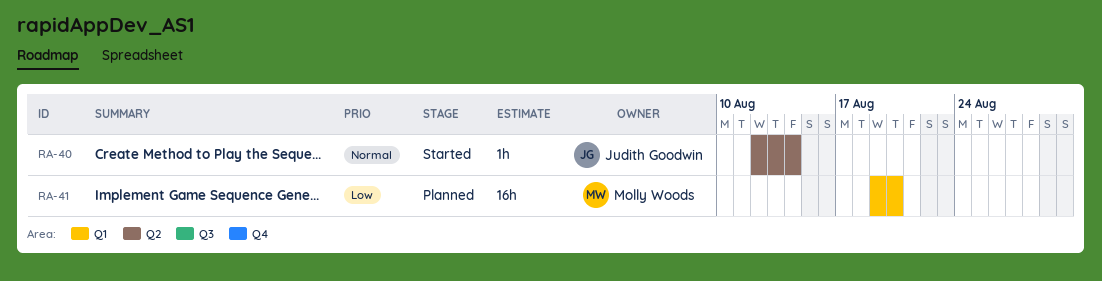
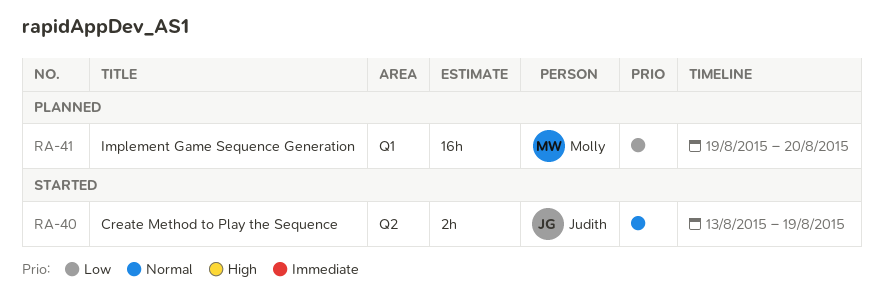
RA-40, estimate: 1h -> 2h
RA-40, start: Aug 12 -> Aug 13
RA-40, due: Aug 14 -> Aug 19

